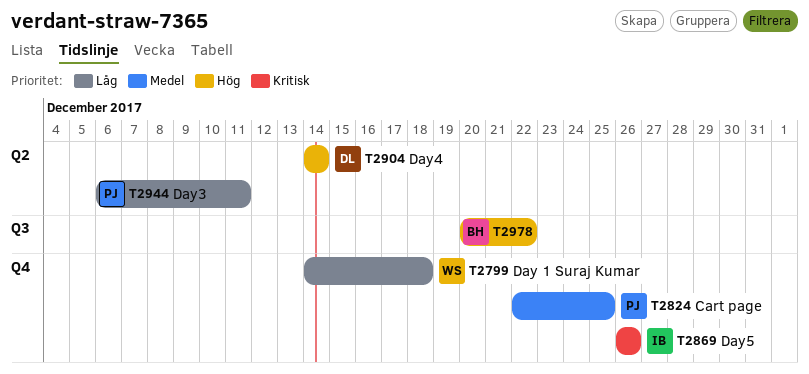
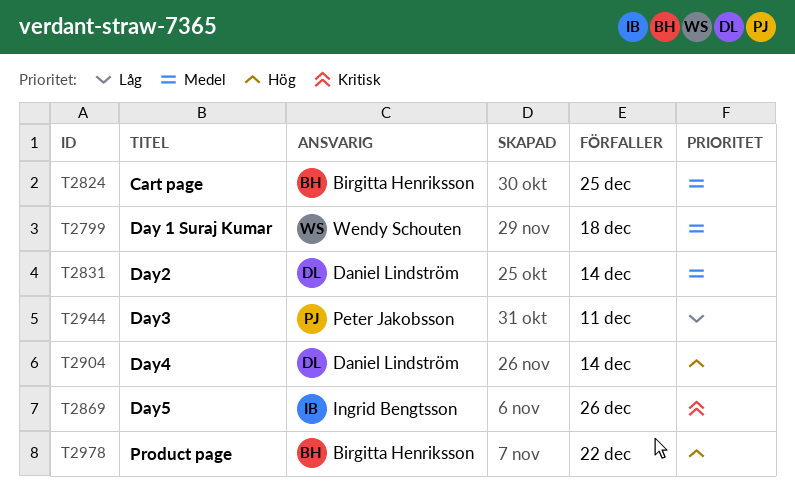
T2799, priority: Låg -> Medel
T2824, owner: Peter Jakobsson -> Birgitta Henriksson
T2831: none -> present

